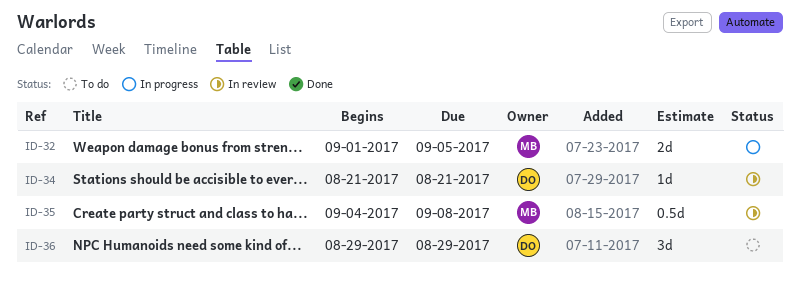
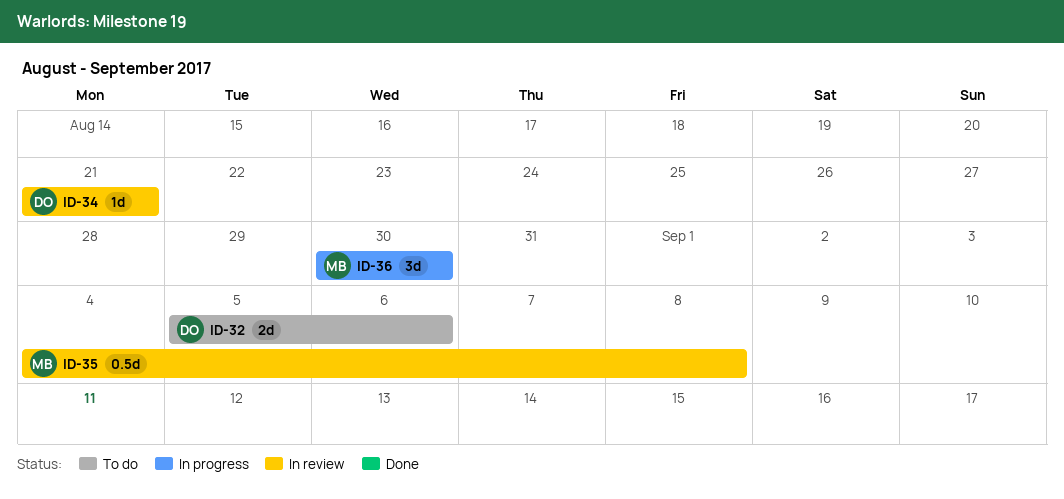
ID-32, status: In progress -> To do
ID-32, owner: MB -> DO
ID-32, start: Sep 1 -> Sep 5
ID-32, due: Sep 5 -> Sep 6
ID-36, status: To do -> In progress
ID-36, owner: DO -> MB
ID-36, start: Aug 29 -> Aug 30
ID-36, due: Aug 29 -> Aug 30

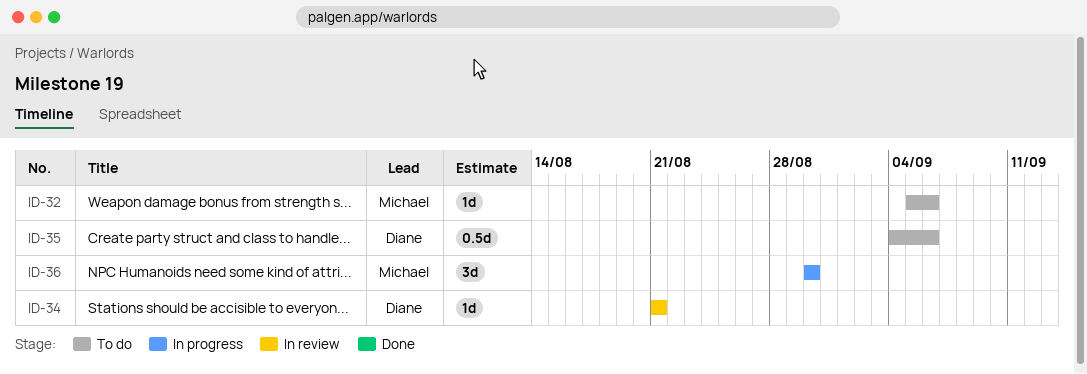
ID-32, owner: Diane -> Michael
ID-32, estimate: 2d -> 1d
ID-35, status: In review -> To do
ID-35, owner: Michael -> Diane
ID-35, due: Sep 8 -> Sep 6

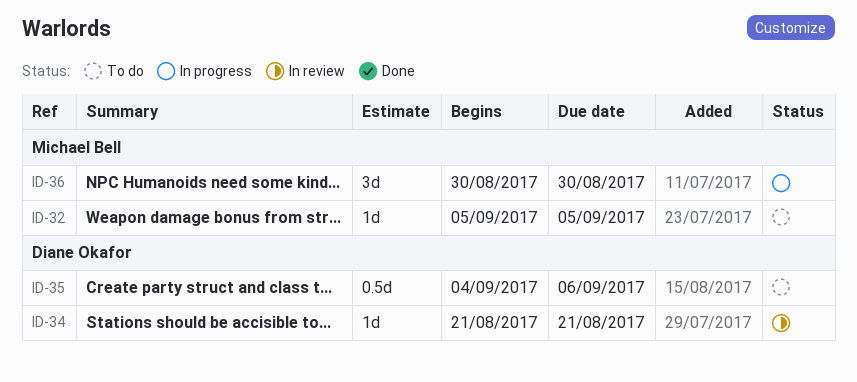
ID-32, due: Sep 6 -> Sep 5

